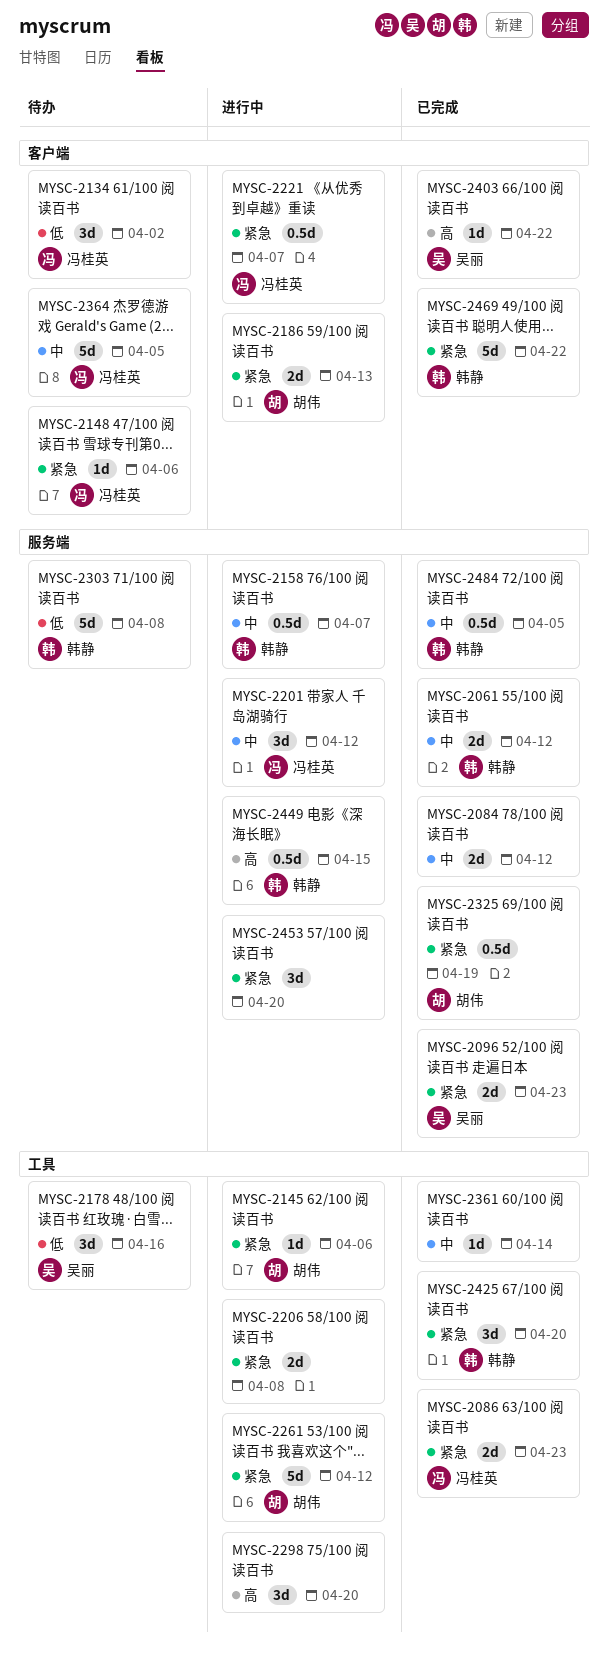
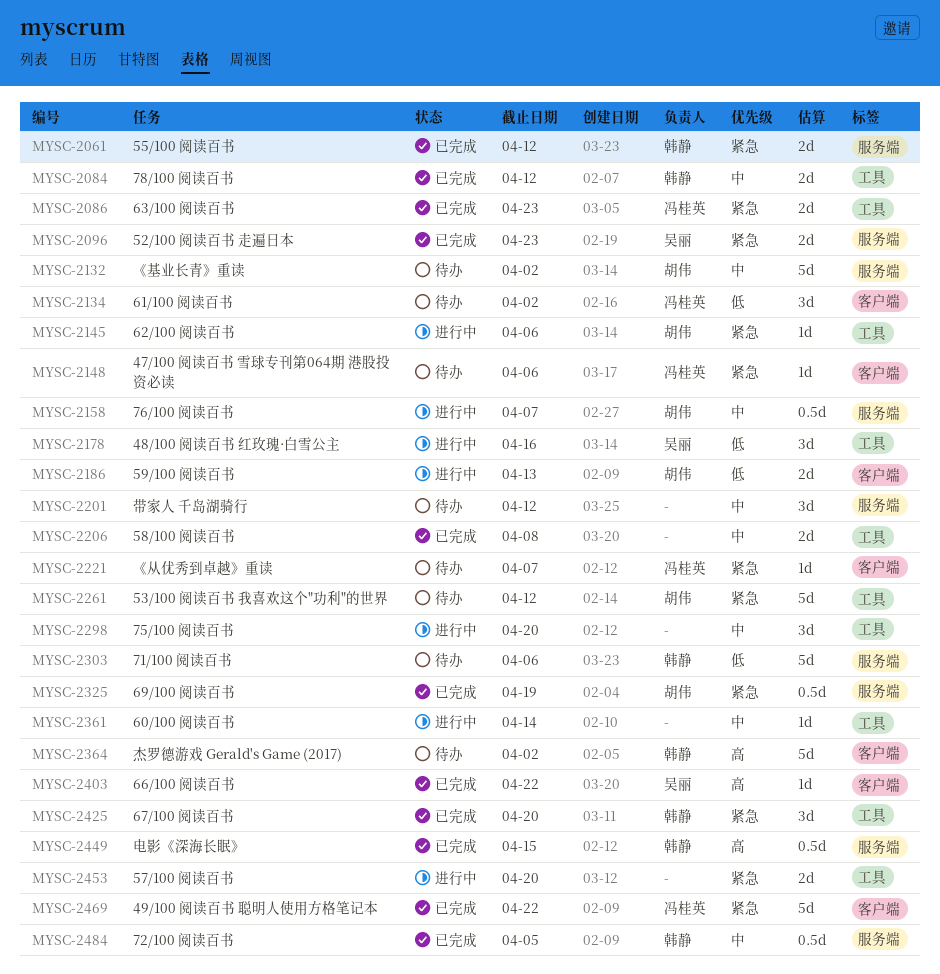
MYSC-2061, priority: 中 -> 紧急
MYSC-2084, owner: none -> 韩静
MYSC-2084, label: 服务端 -> 工具
MYSC-2132: none -> present
MYSC-2158, owner: 韩静 -> 胡伟
MYSC-2178, status: 待办 -> 进行中
MYSC-2186, priority: 紧急 -> 低
MYSC-2201, status: 进行中 -> 待办
MYSC-2201, owner: 冯桂英 -> none
MYSC-2206, status: 进行中 -> 已完成
MYSC-2206, priority: 紧急 -> 中
MYSC-2221, status: 进行中 -> 待办
MYSC-2221, estimate: 0.5d -> 1d
MYSC-2261, status: 进行中 -> 待办
MYSC-2298, priority: 高 -> 中
MYSC-2303, due: Apr 8 -> Apr 6
MYSC-2361, status: 已完成 -> 进行中
MYSC-2364, owner: 冯桂英 -> 韩静
MYSC-2364, priority: 中 -> 高
MYSC-2364, due: Apr 5 -> Apr 2
MYSC-2449, status: 进行中 -> 已完成
MYSC-2453, label: 服务端 -> 工具
MYSC-2453, estimate: 3d -> 2d
MYSC-2469, owner: 韩静 -> 冯桂英

